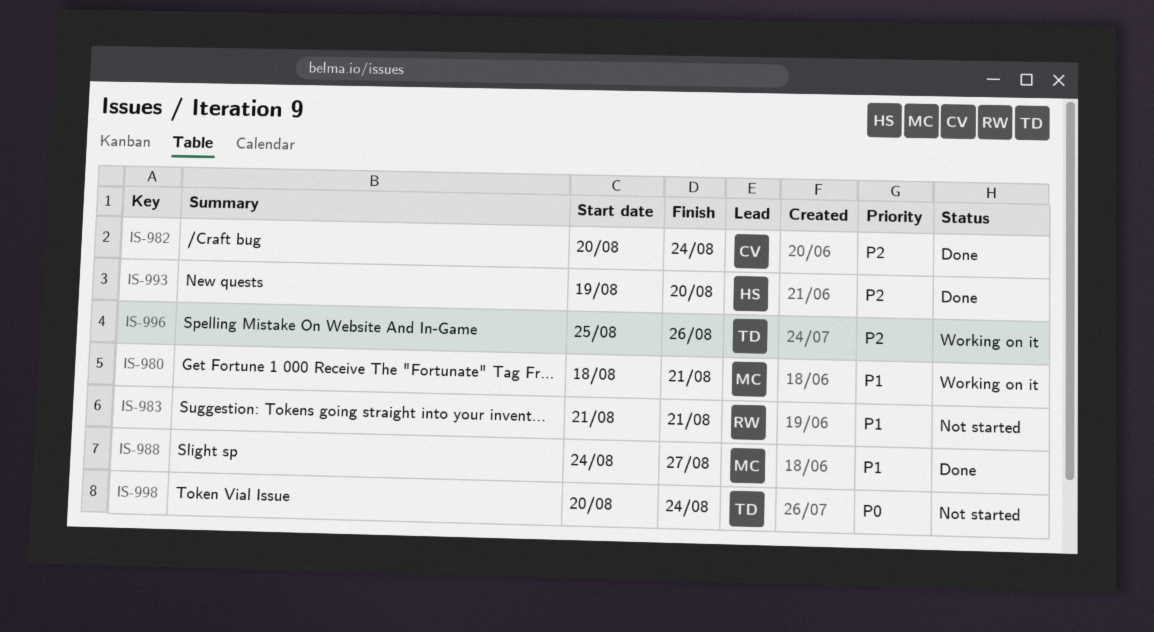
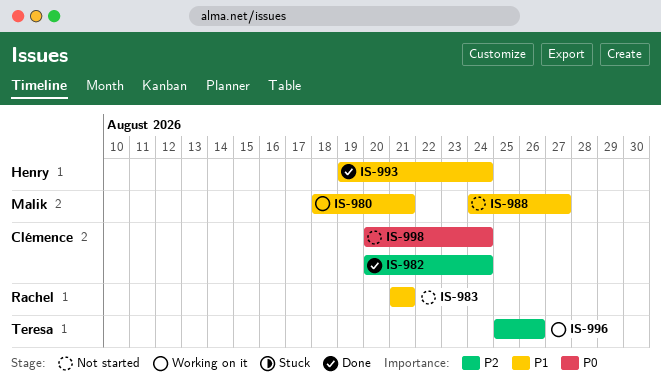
IS-988, status: Done -> Not started
IS-993, priority: P2 -> P1
IS-993, due: Aug 20 -> Aug 24
IS-998, owner: Teresa -> Clémence

